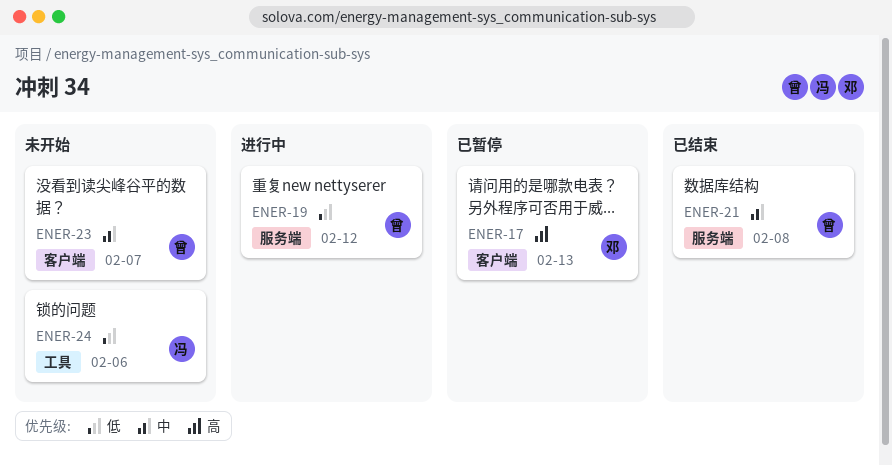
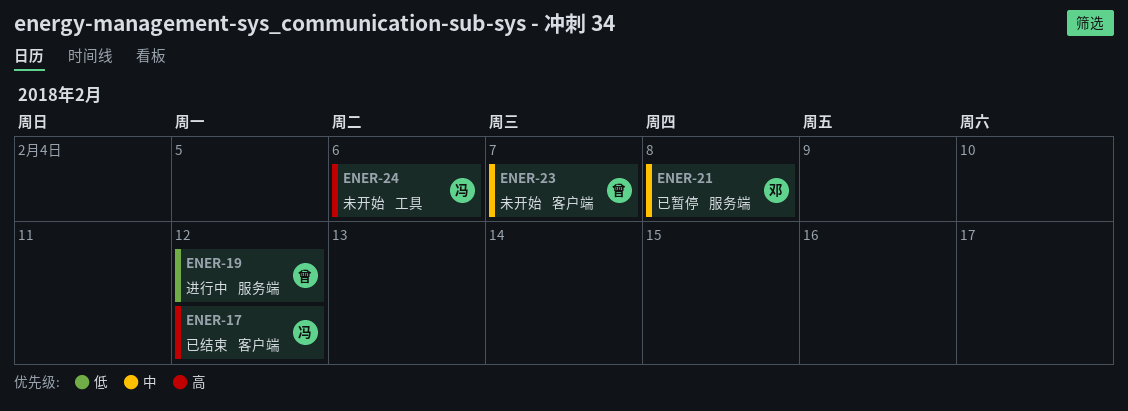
ENER-17, status: 已暂停 -> 已结束
ENER-17, owner: 邓 -> 冯
ENER-17, due: Feb 13 -> Feb 12
ENER-21, status: 已结束 -> 已暂停
ENER-21, owner: 曾 -> 邓
ENER-24, priority: 低 -> 高

